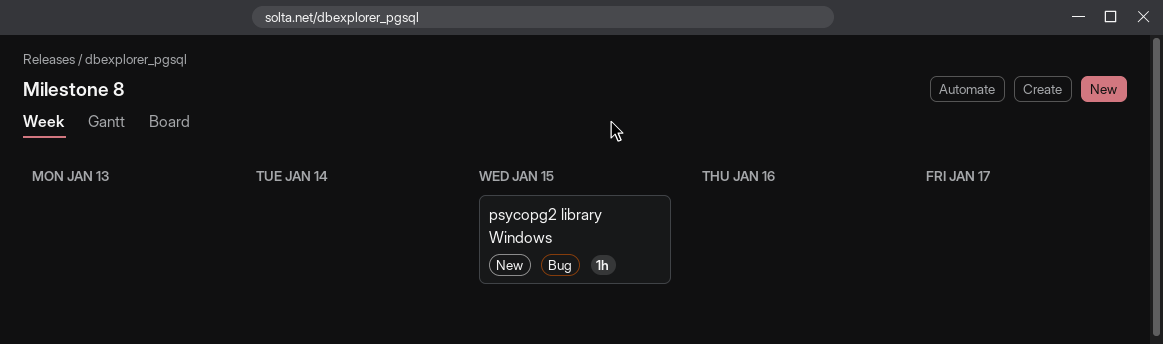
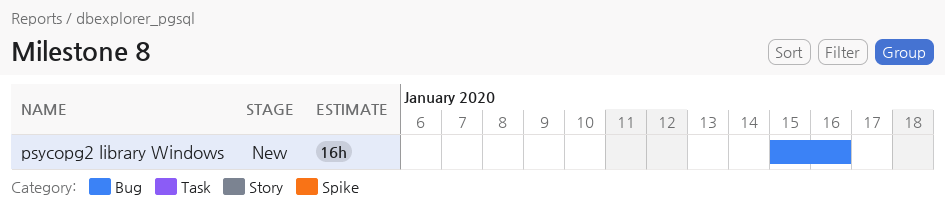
psycopg2 library Windows, estimate: 1h -> 16h
psycopg2 library Windows, due: Jan 15 -> Jan 16

